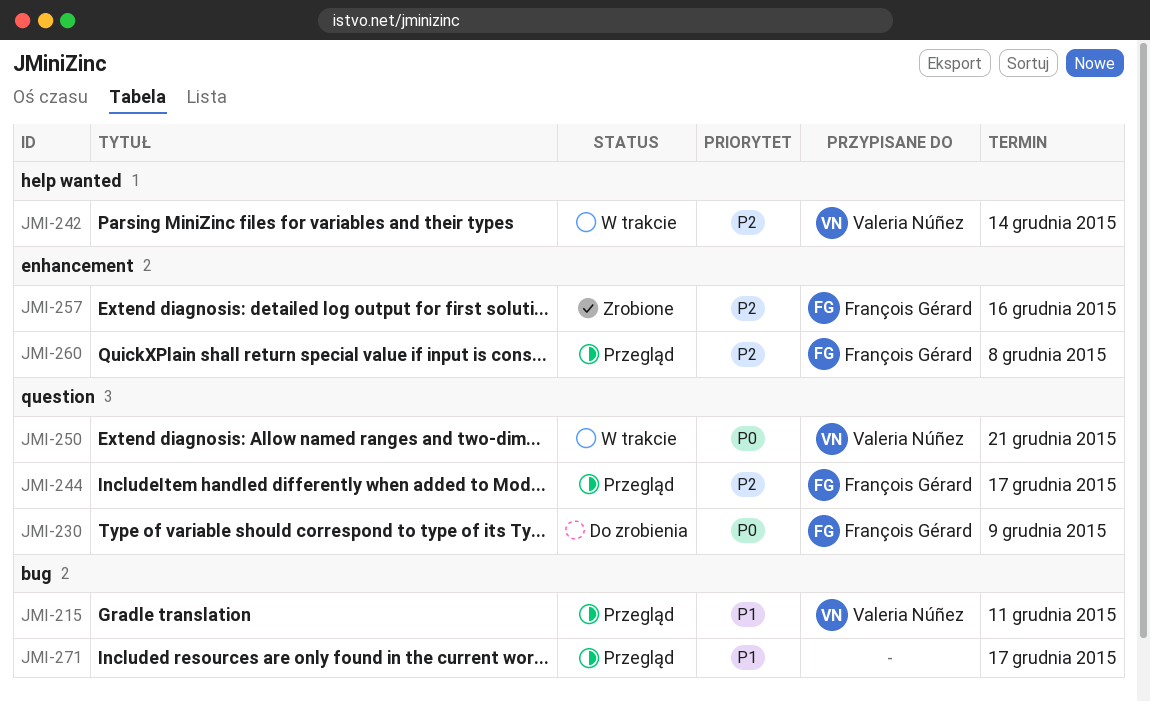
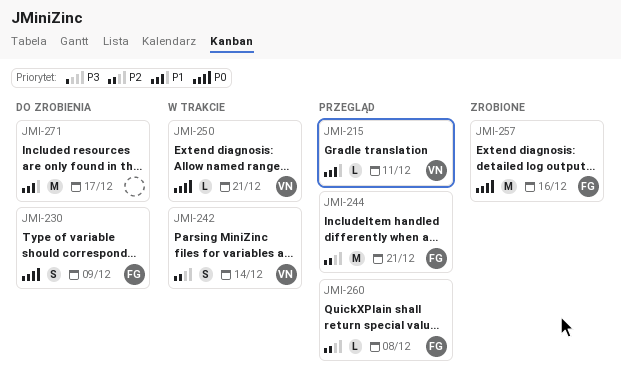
JMI-244, due: Dec 17 -> Dec 21
JMI-257, priority: P2 -> P0
JMI-271, status: Przegląd -> Do zrobienia

